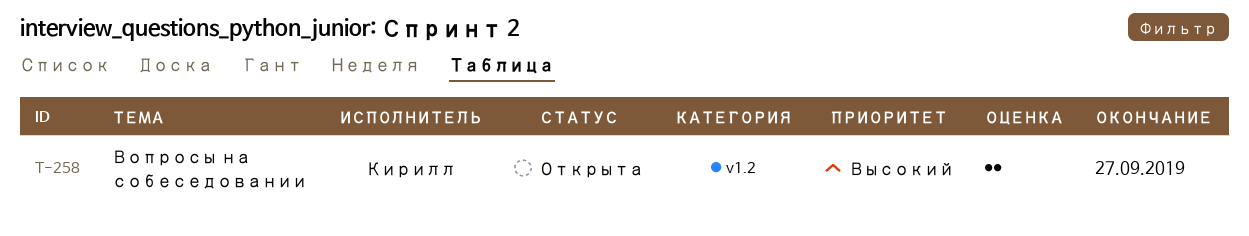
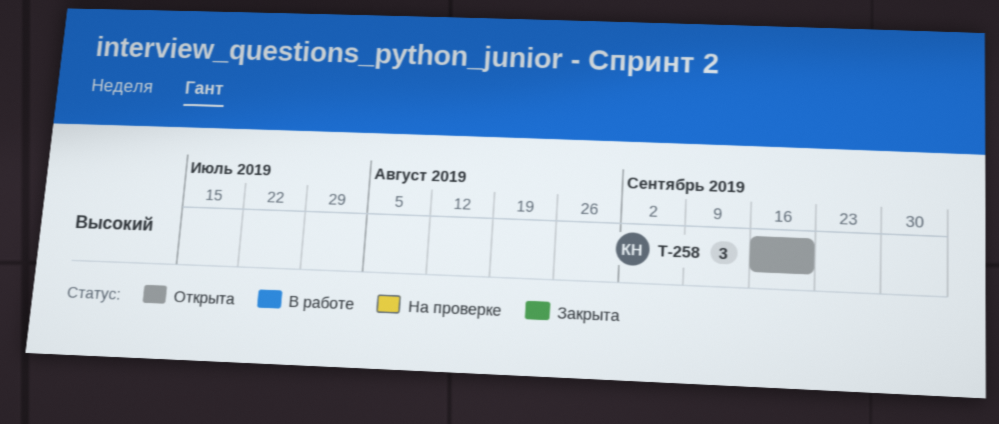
T-258, estimate: 2 -> 3
T-258, due: Sep 27 -> Sep 20

